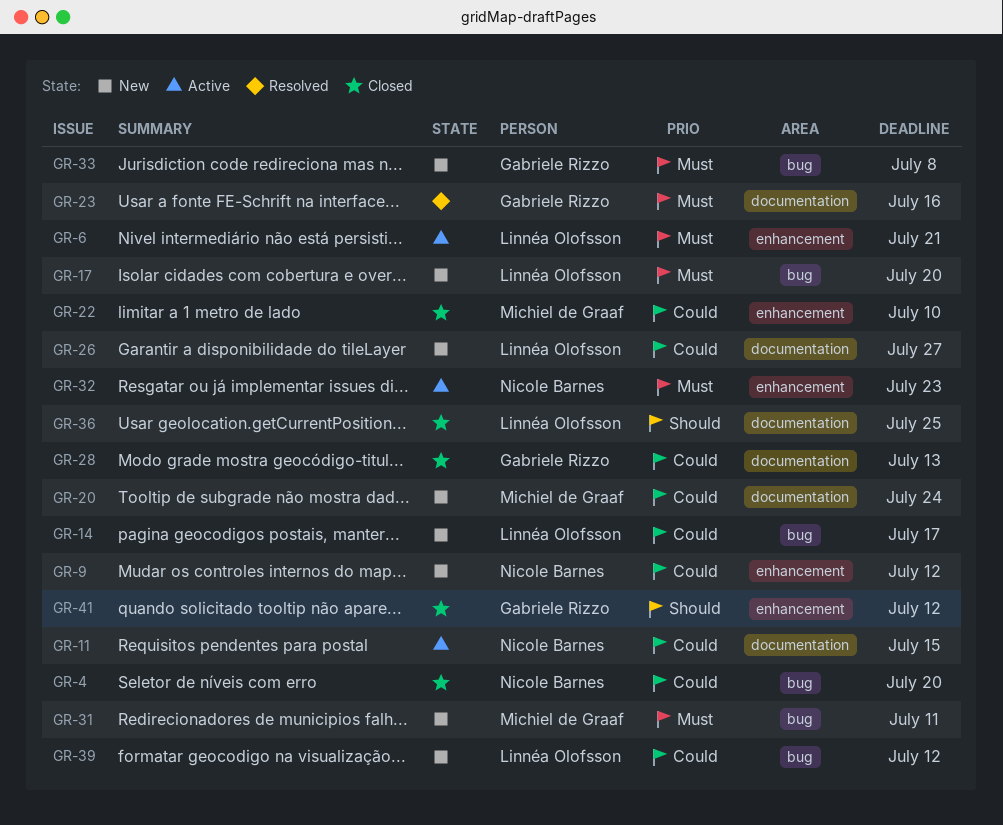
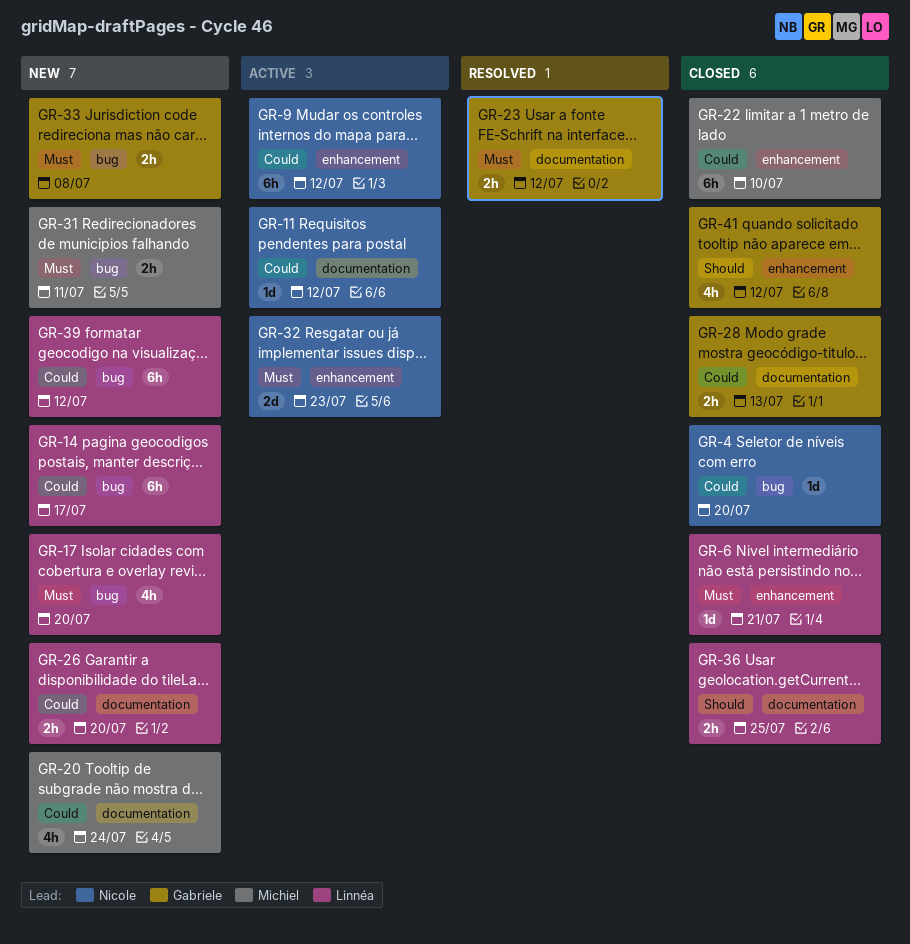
GR-6, status: Active -> Closed
GR-9, status: New -> Active
GR-11, due: Jul 15 -> Jul 12
GR-23, due: Jul 16 -> Jul 12
GR-26, due: Jul 27 -> Jul 20

